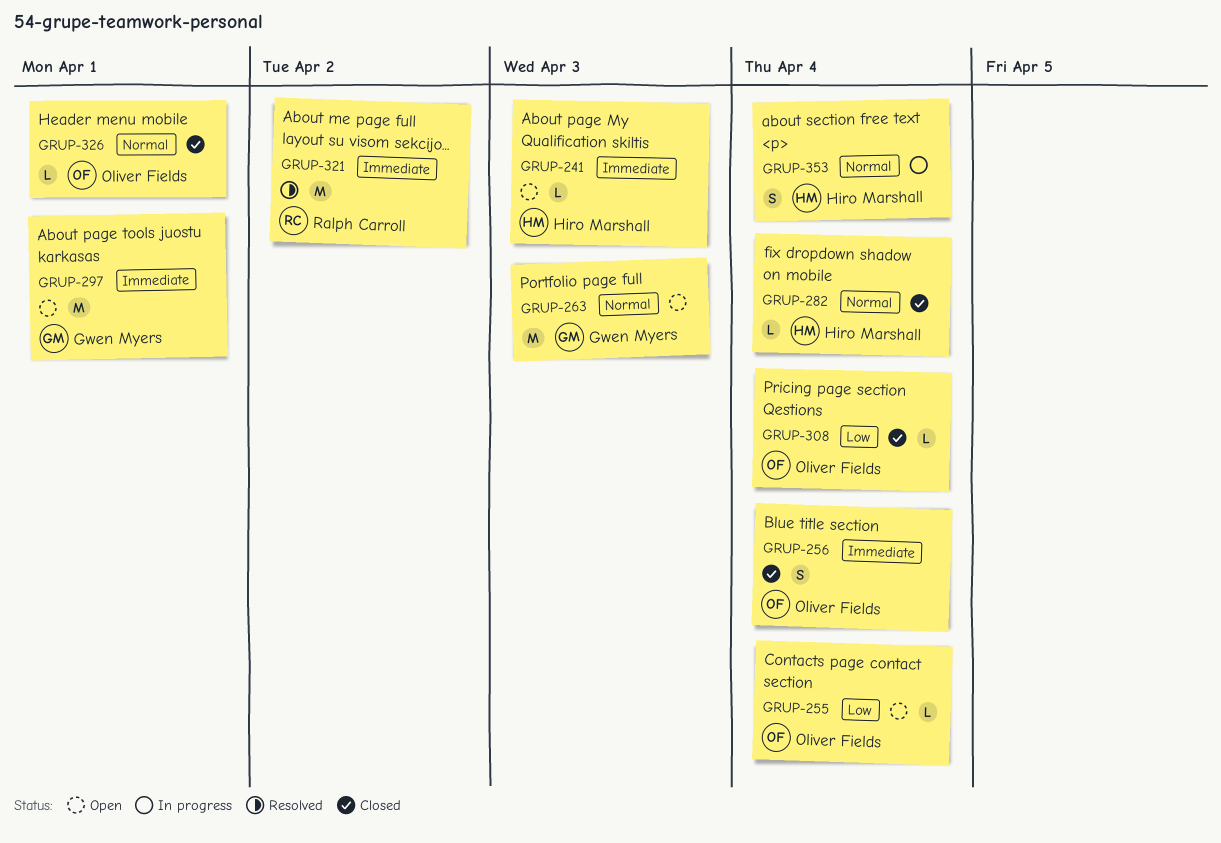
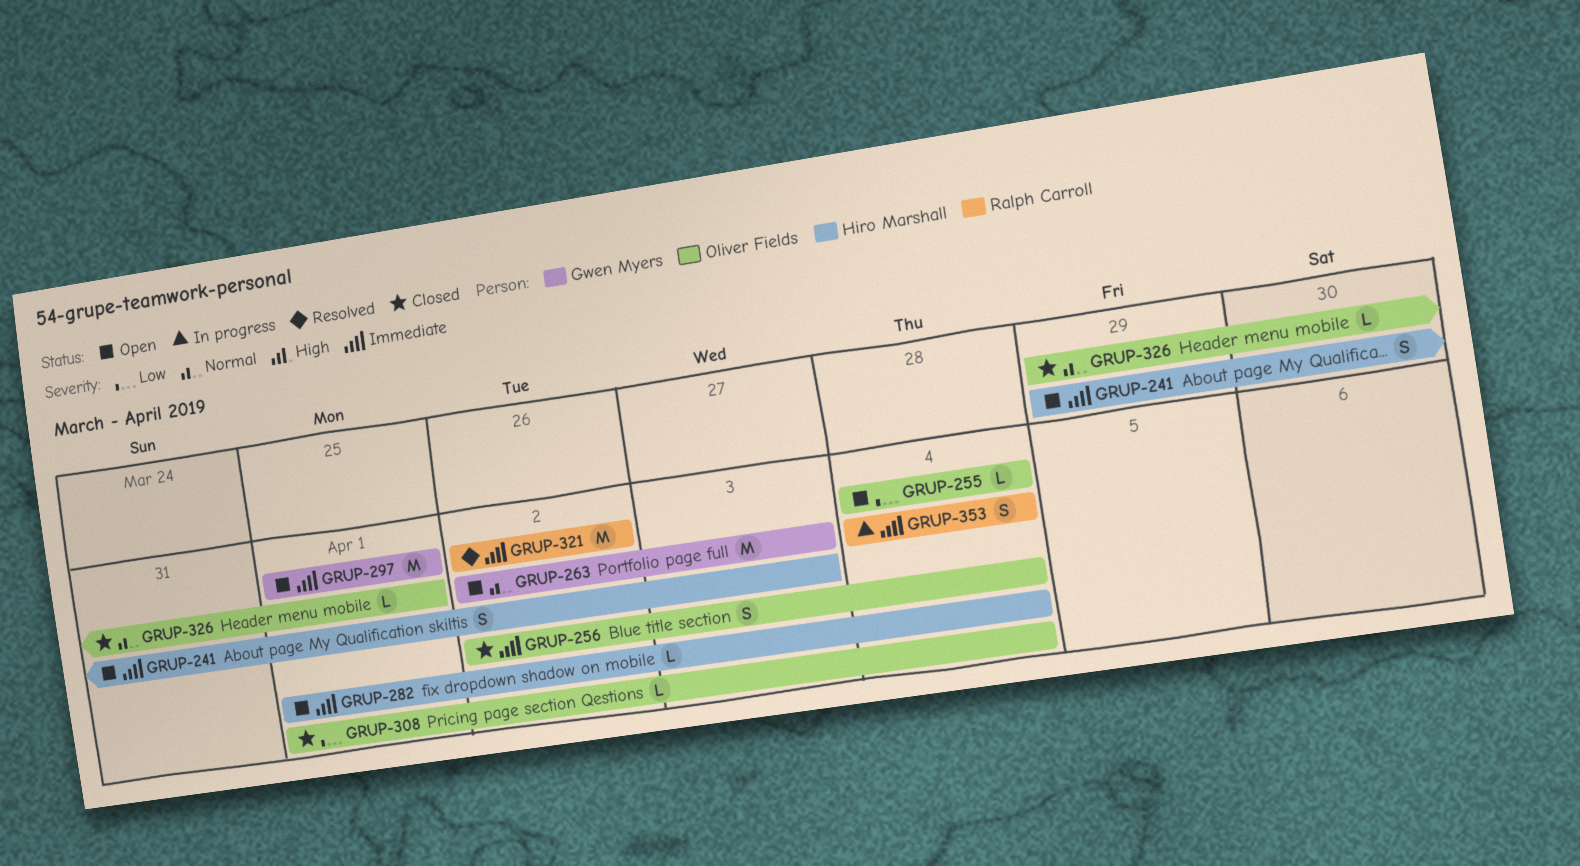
GRUP-241, estimate: L -> S
GRUP-282, status: Closed -> Open
GRUP-282, priority: Normal -> Immediate
GRUP-353, owner: Hiro Marshall -> Ralph Carroll
GRUP-353, priority: Normal -> Immediate

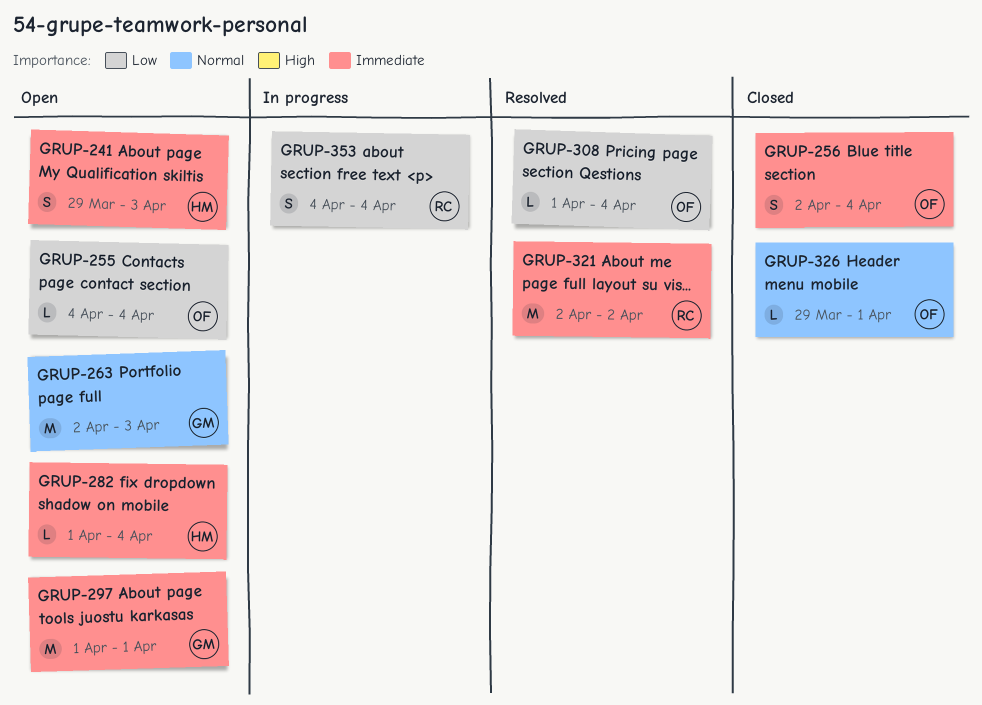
GRUP-308, status: Closed -> Resolved
GRUP-353, priority: Immediate -> Low

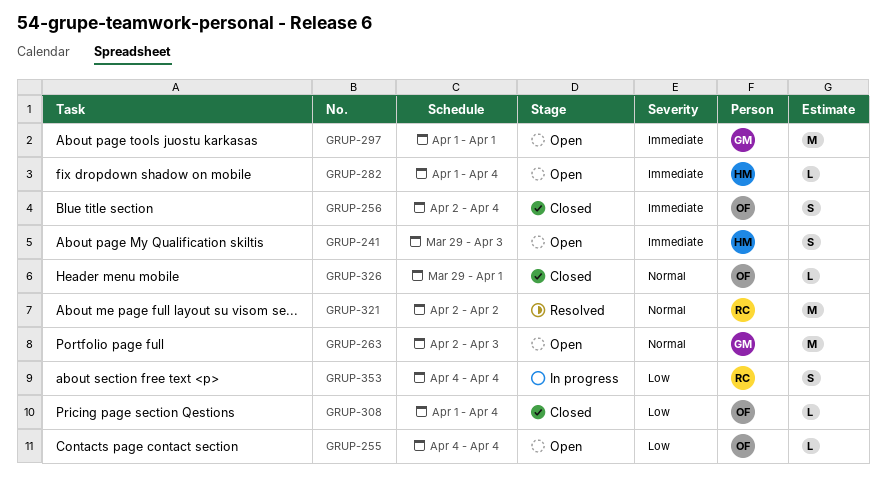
GRUP-308, status: Resolved -> Closed
GRUP-321, priority: Immediate -> Normal

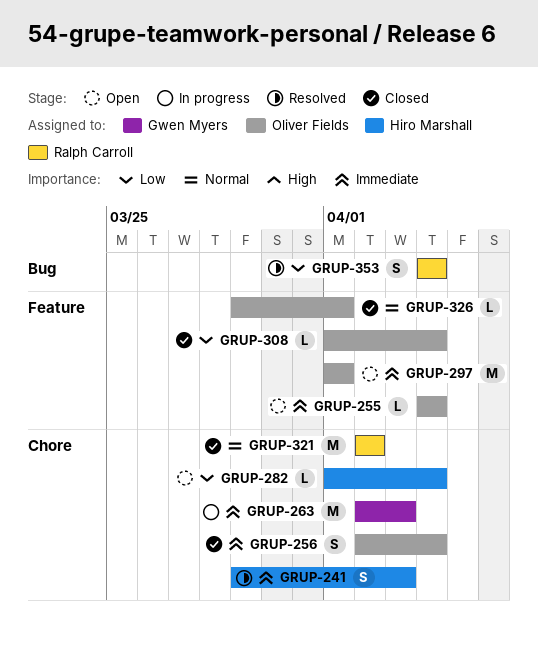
GRUP-241, status: Open -> Resolved
GRUP-255, priority: Low -> Immediate
GRUP-263, status: Open -> In progress
GRUP-263, priority: Normal -> Immediate
GRUP-282, priority: Immediate -> Low
GRUP-297, owner: Gwen Myers -> Oliver Fields
GRUP-321, status: Resolved -> Closed
GRUP-353, status: In progress -> Resolved

